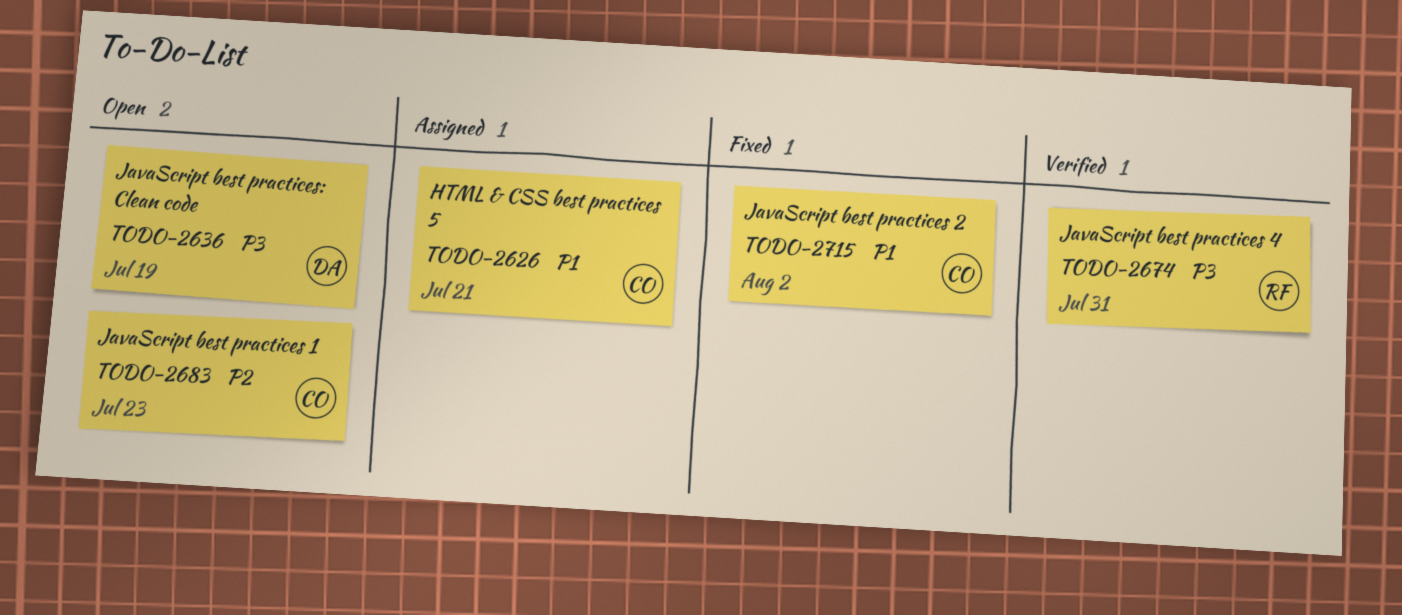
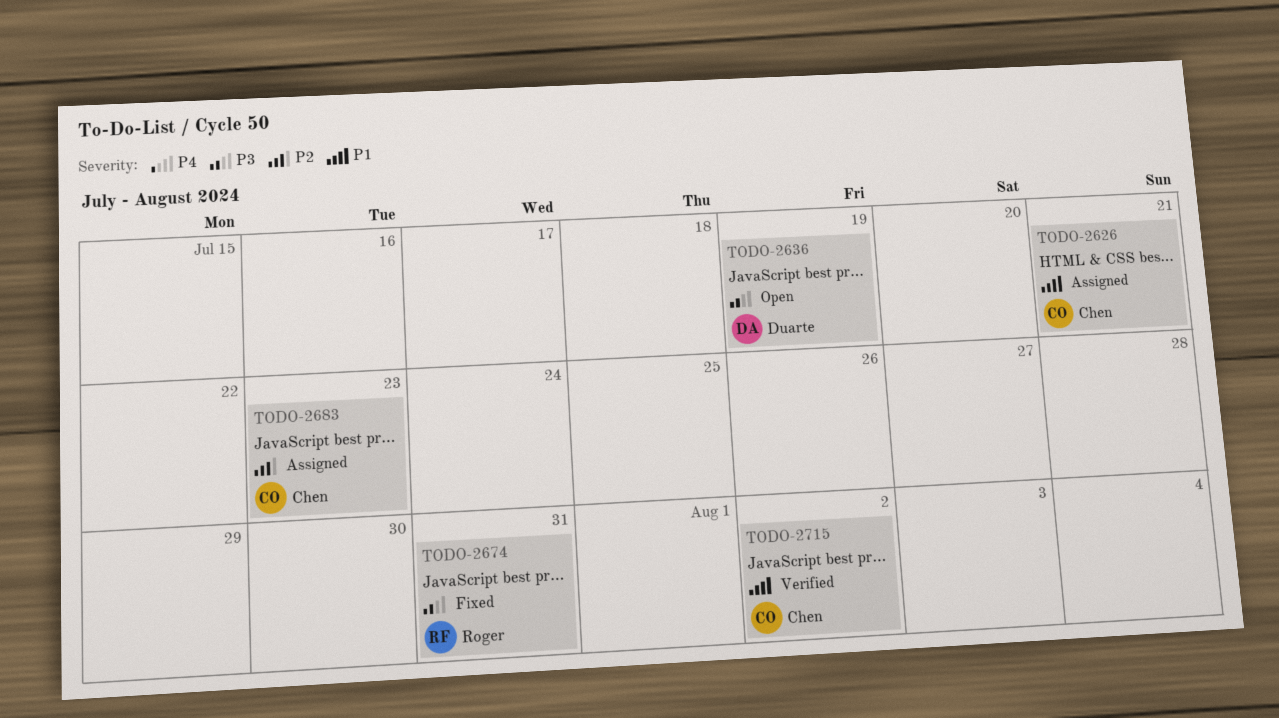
TODO-2674, status: Verified -> Fixed
TODO-2683, status: Open -> Assigned
TODO-2715, status: Fixed -> Verified

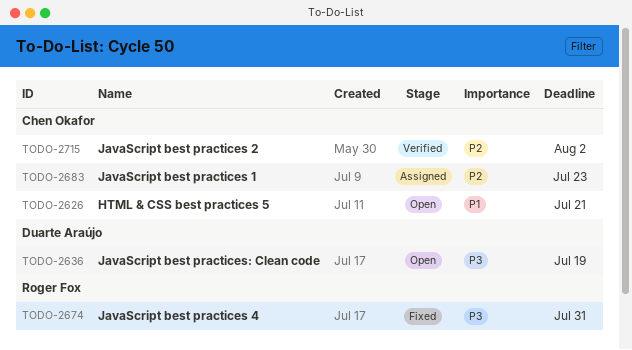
TODO-2626, status: Assigned -> Open
TODO-2715, priority: P1 -> P2

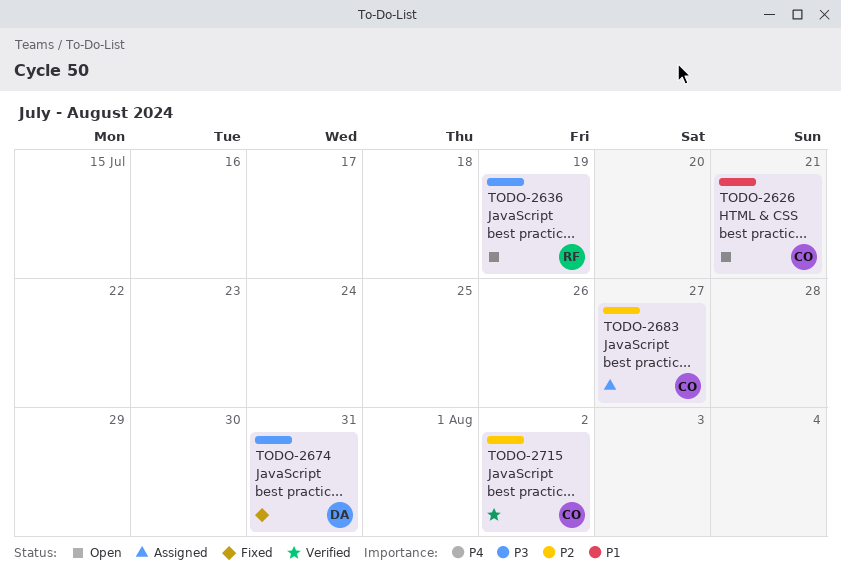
TODO-2636, owner: Duarte Araújo -> Roger Fox
TODO-2674, owner: Roger Fox -> Duarte Araújo
TODO-2683, due: Jul 23 -> Jul 27

